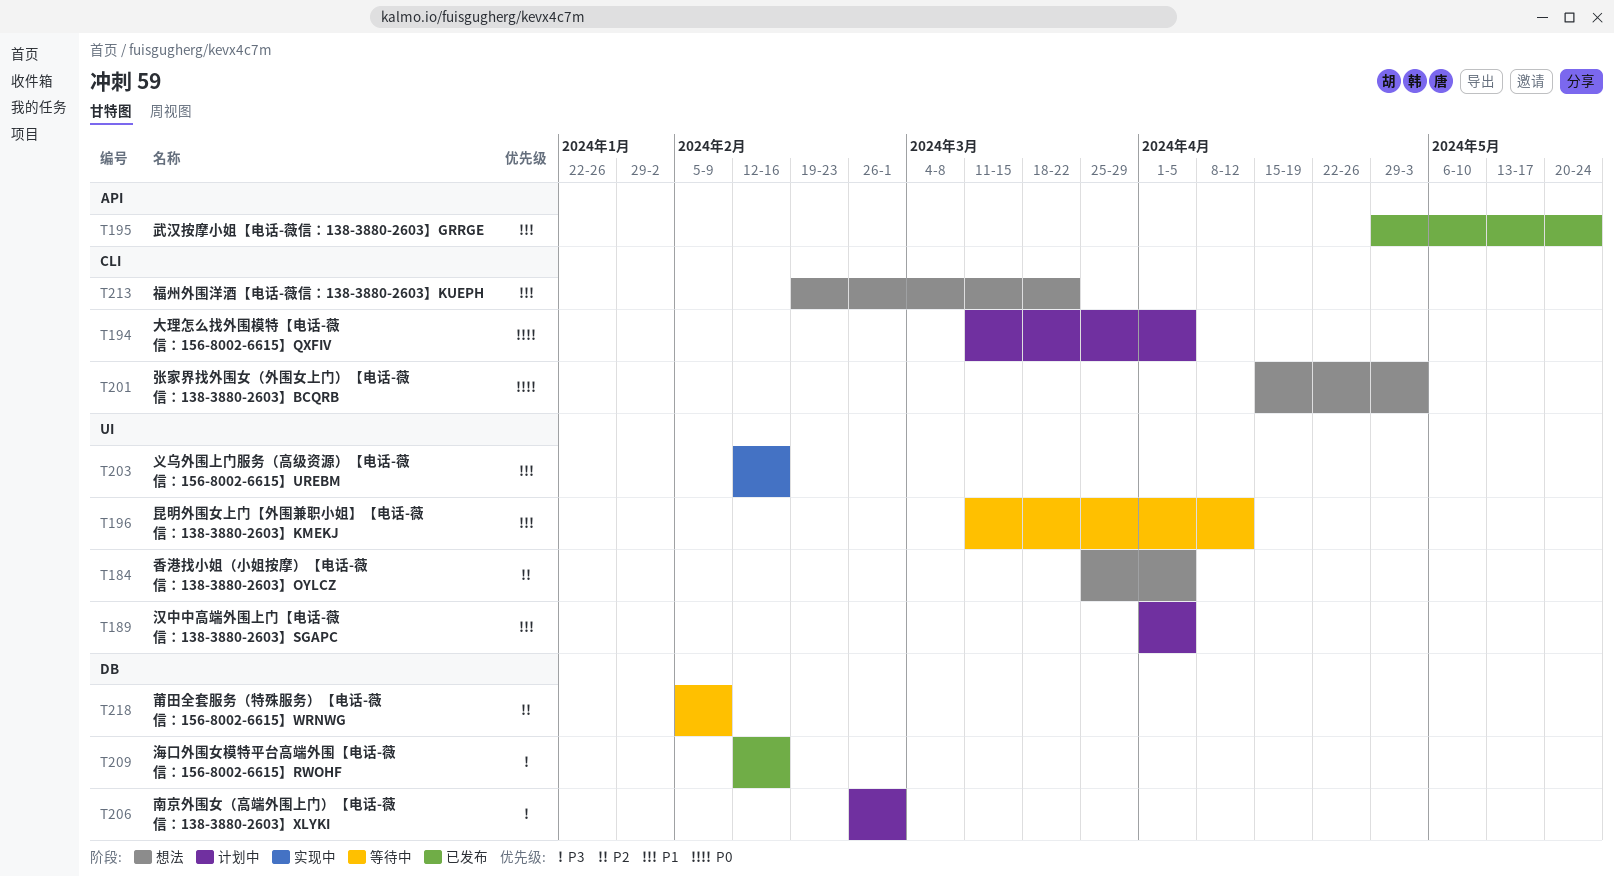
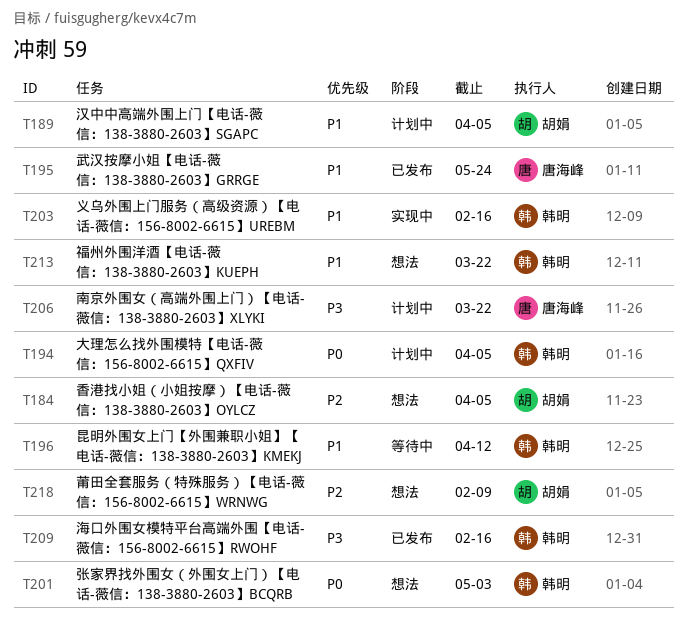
T206, due: Mar 1 -> Mar 22
T218, status: 等待中 -> 想法

